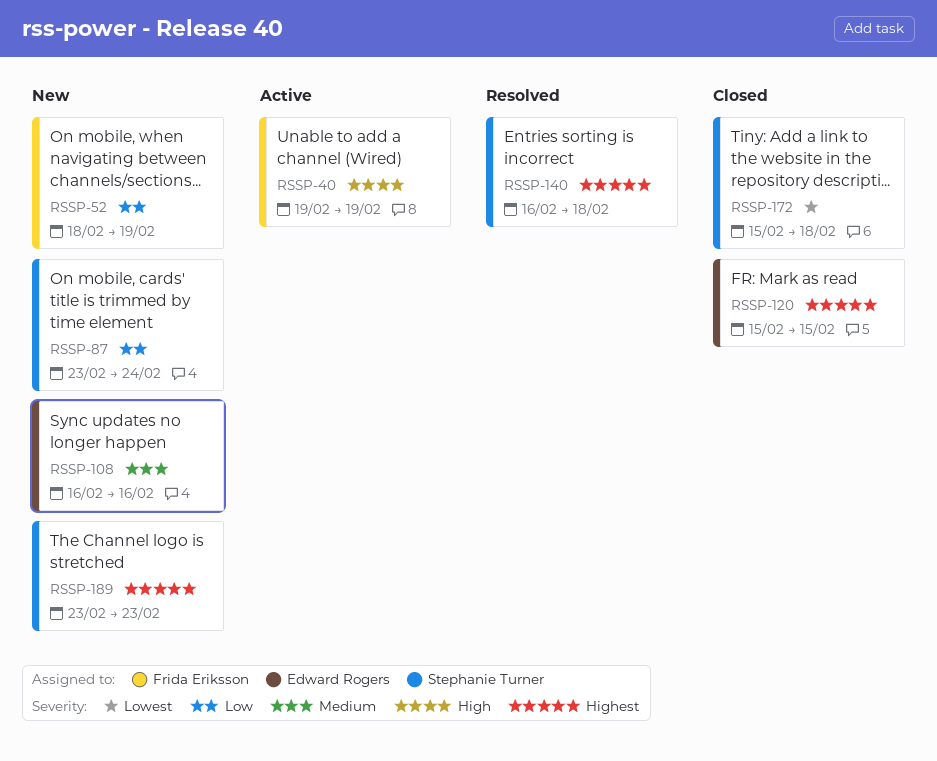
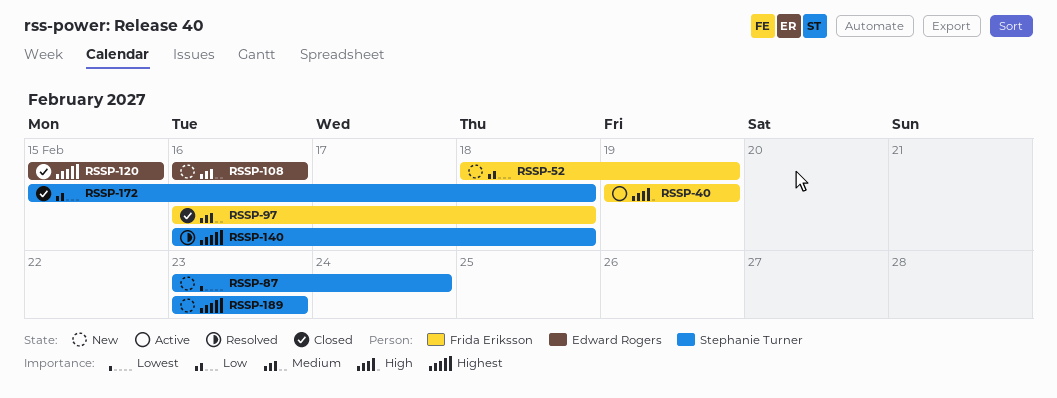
RSSP-87, priority: Low -> Lowest
RSSP-97: none -> present
RSSP-172, priority: Lowest -> Low

